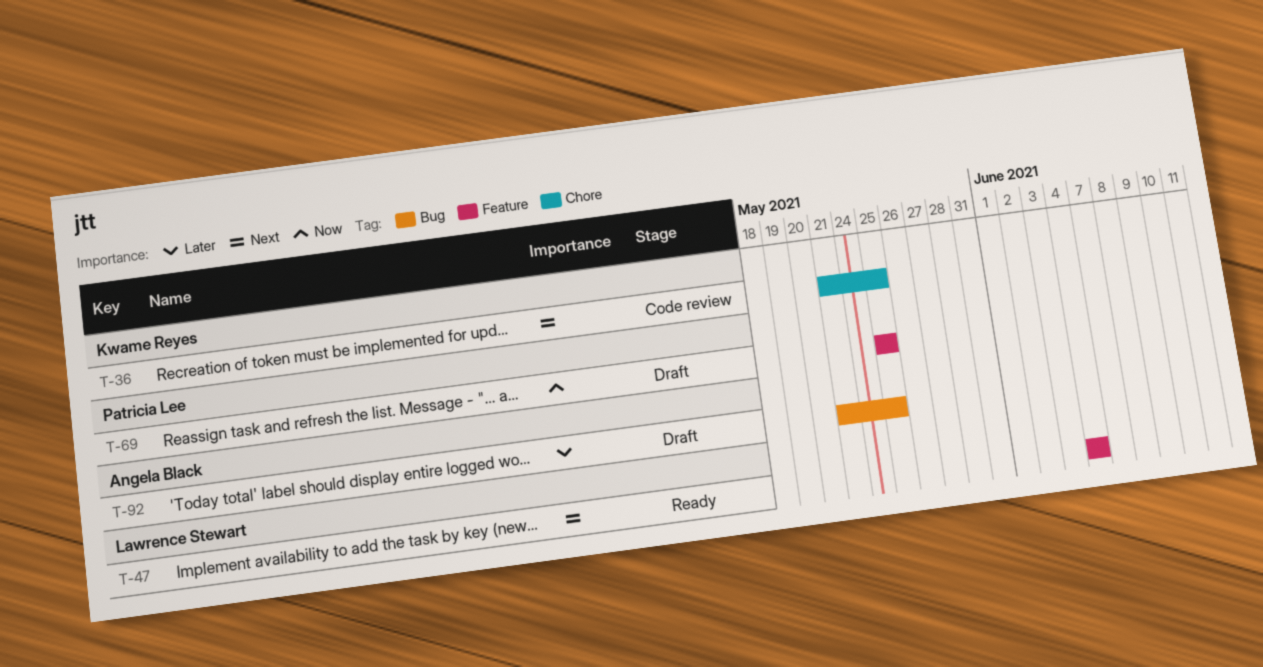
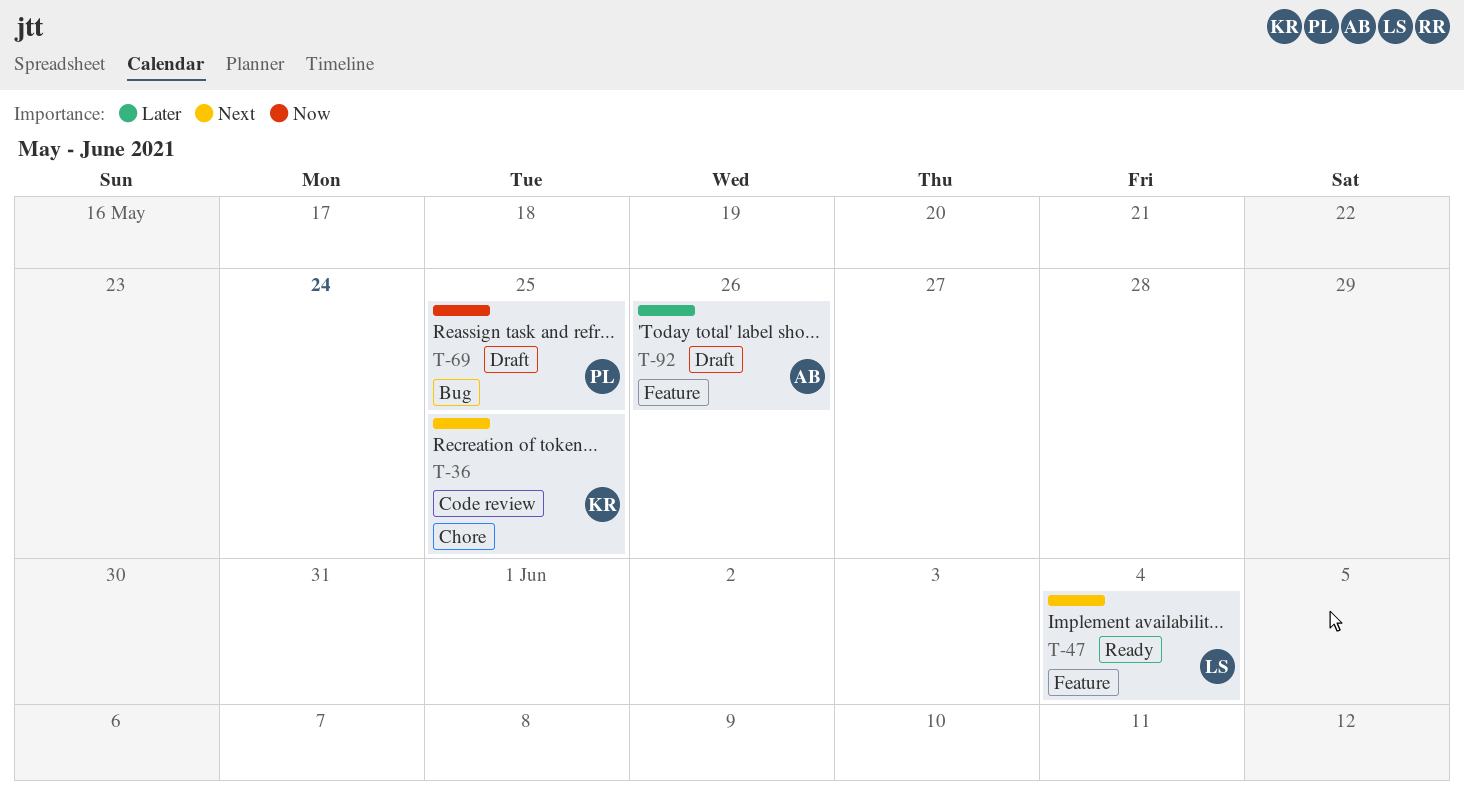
T-69, label: Feature -> Bug
T-92, label: Bug -> Feature
T-92, due: May 25 -> May 26

